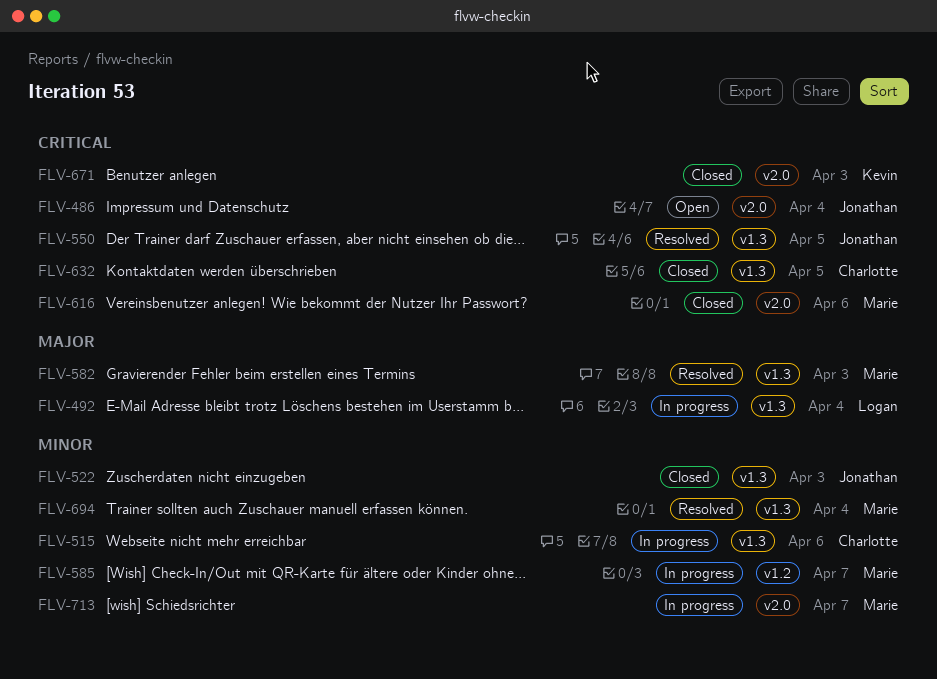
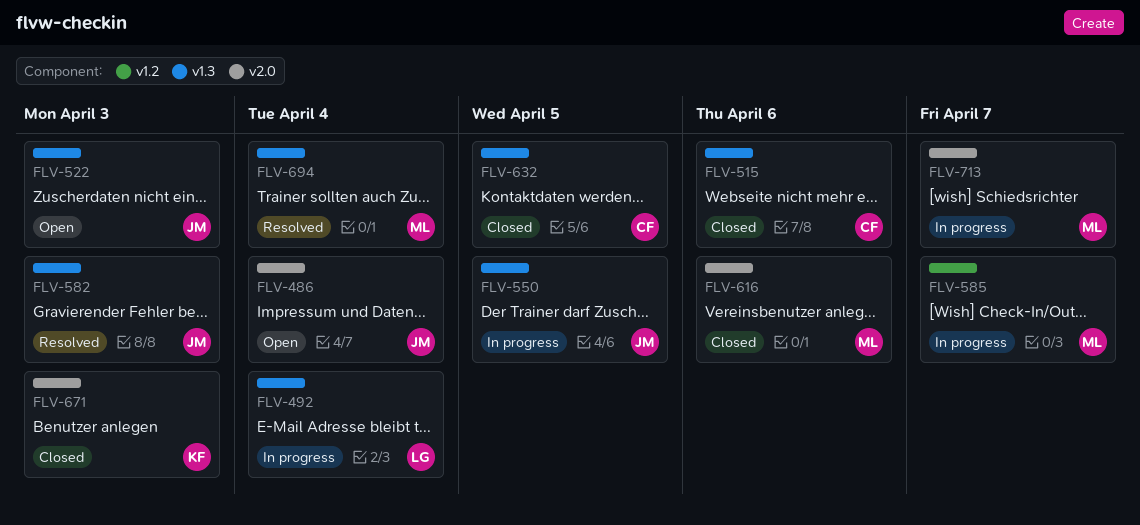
FLV-515, status: In progress -> Closed
FLV-522, status: Closed -> Open
FLV-550, status: Resolved -> In progress
FLV-582, owner: Marie -> Jonathan

